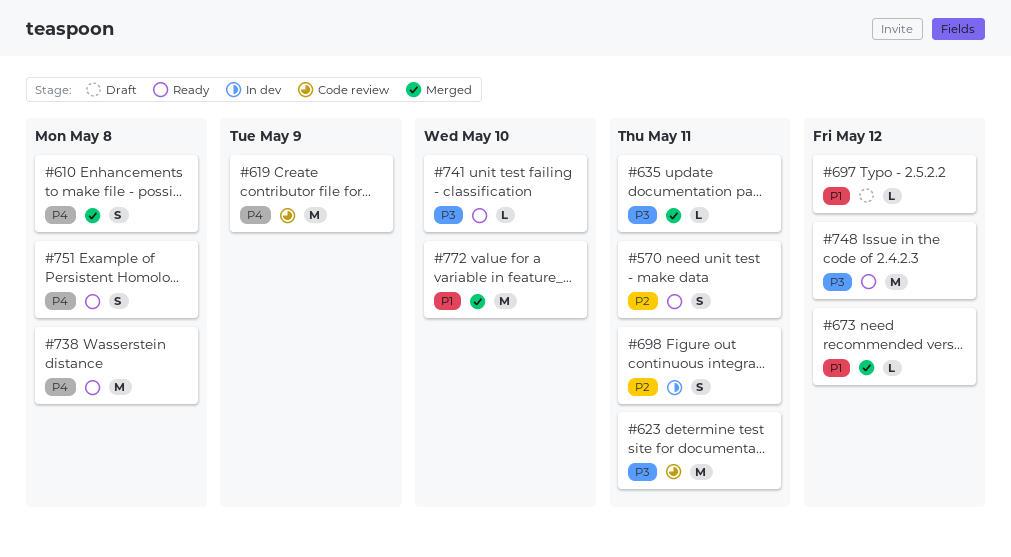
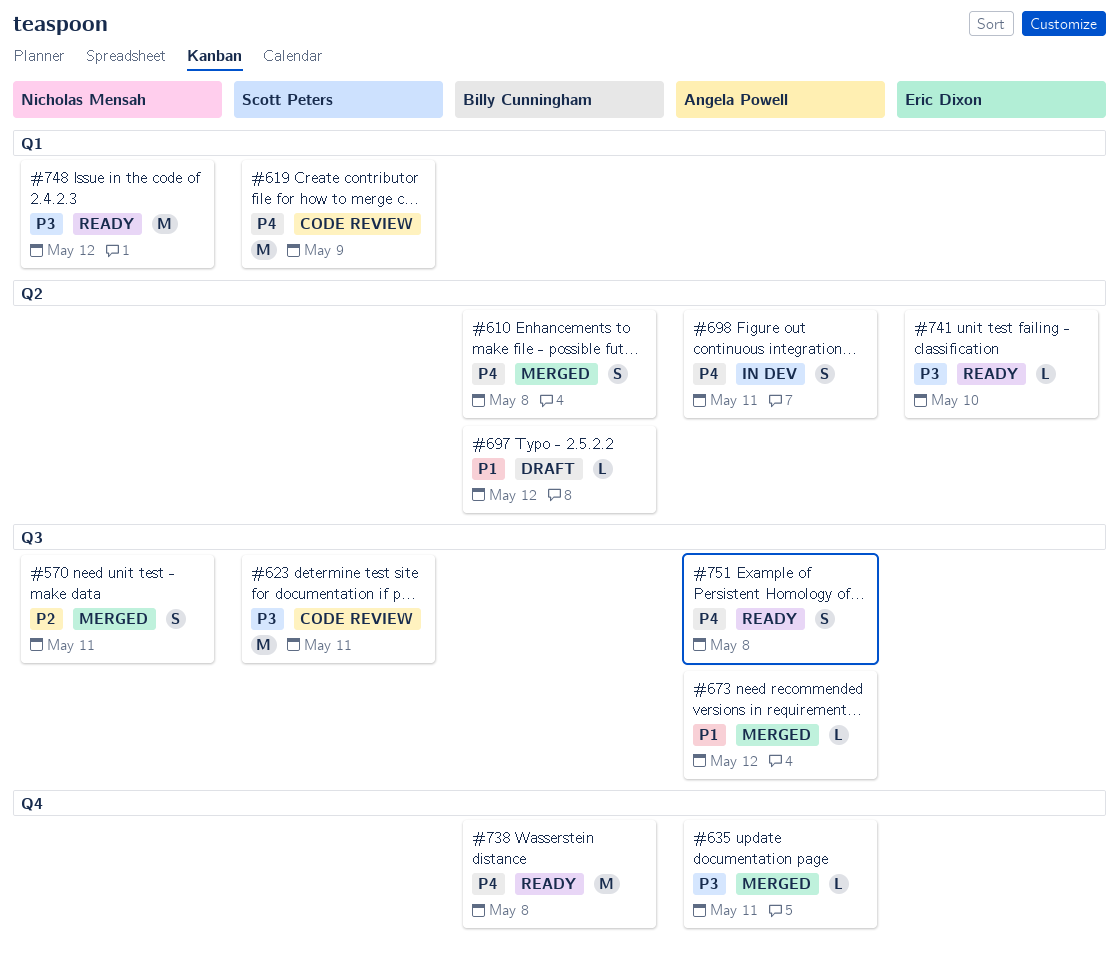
#570, status: Ready -> Merged
#698, priority: P2 -> P4
#772: present -> none

